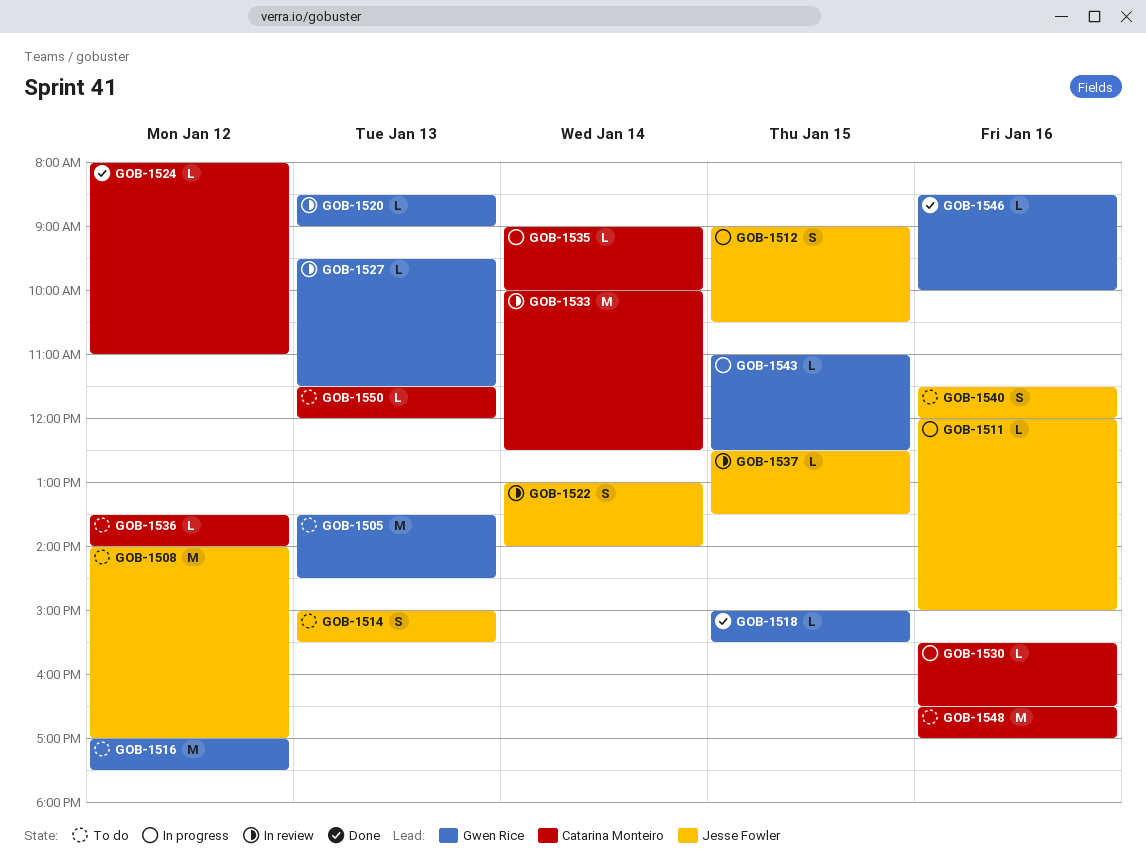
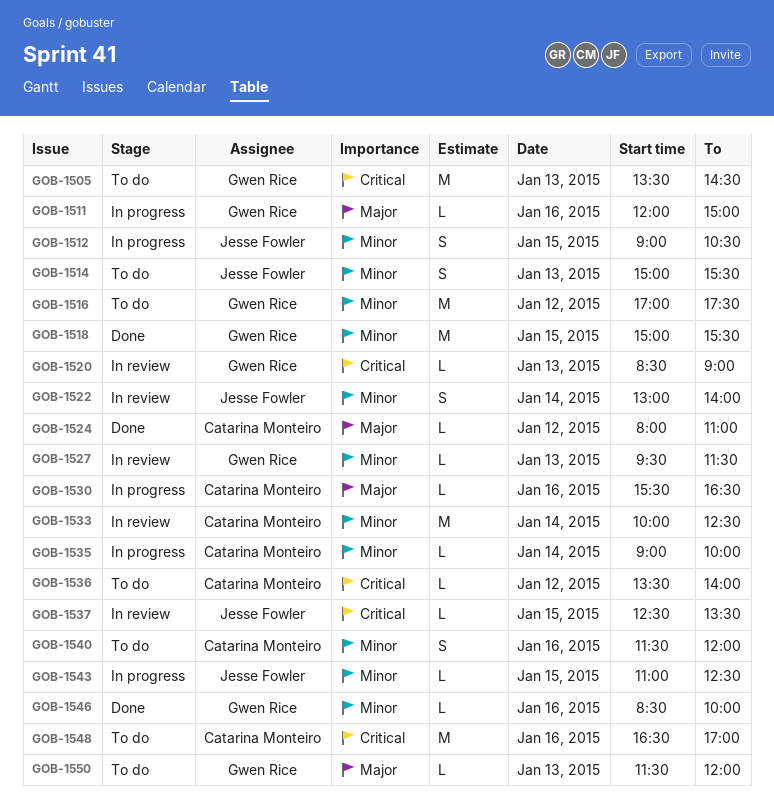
GOB-1508: present -> none
GOB-1511, owner: Jesse Fowler -> Gwen Rice
GOB-1518, estimate: L -> M
GOB-1540, owner: Jesse Fowler -> Catarina Monteiro
GOB-1543, owner: Gwen Rice -> Jesse Fowler
GOB-1550, owner: Catarina Monteiro -> Gwen Rice

